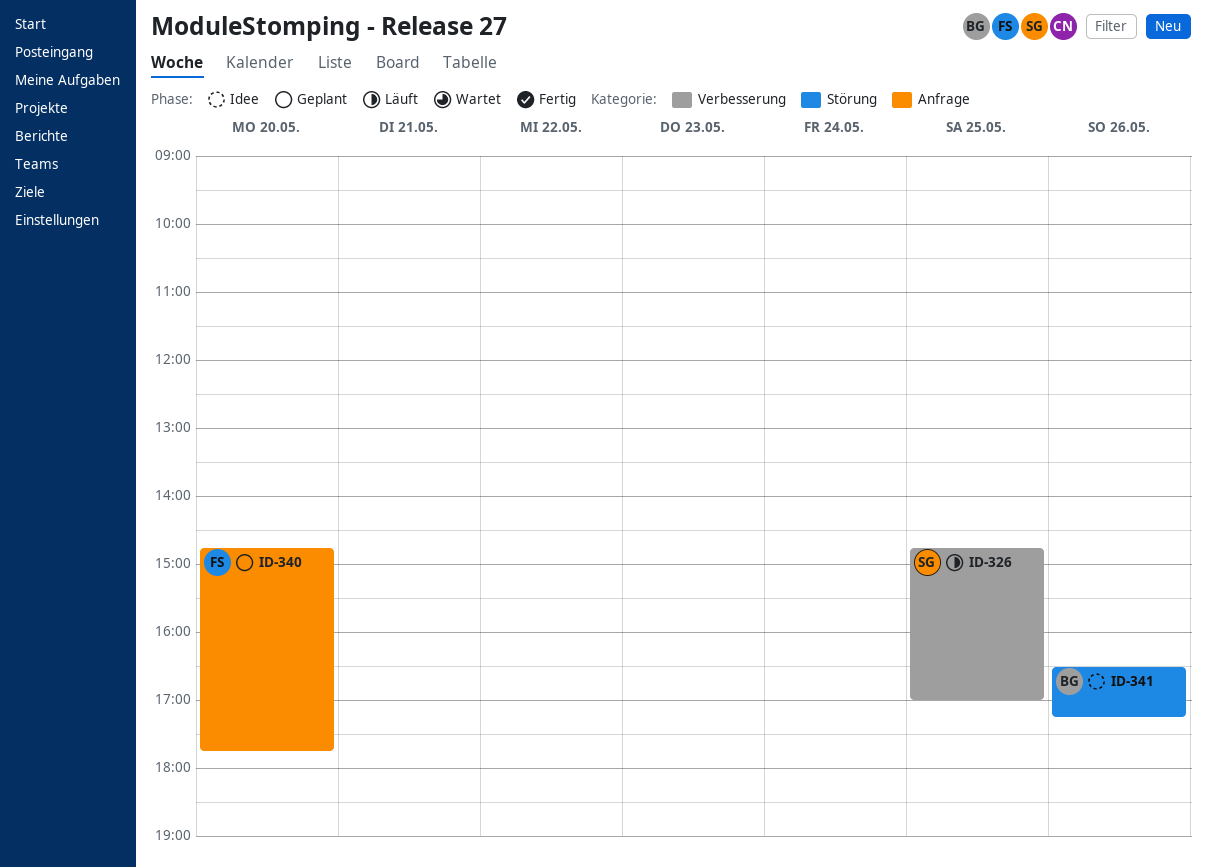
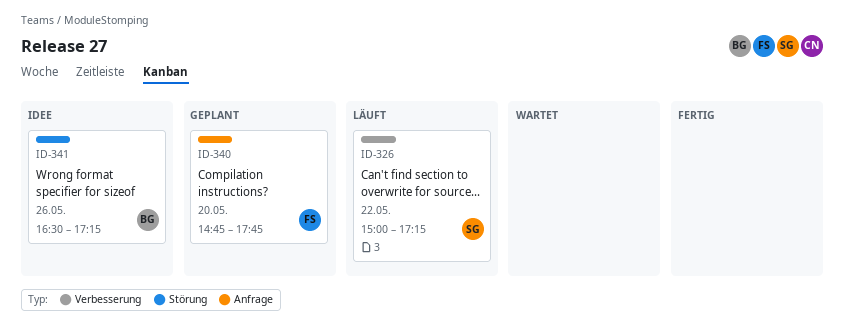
ID-326, day: May 25 -> May 22
ID-326, begins: 14:45 -> 15:00
ID-326, ends: 17:00 -> 17:15

